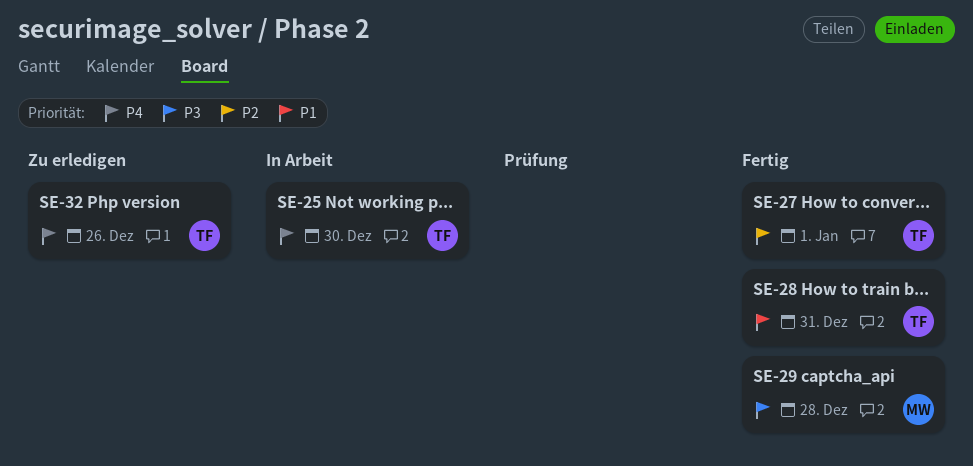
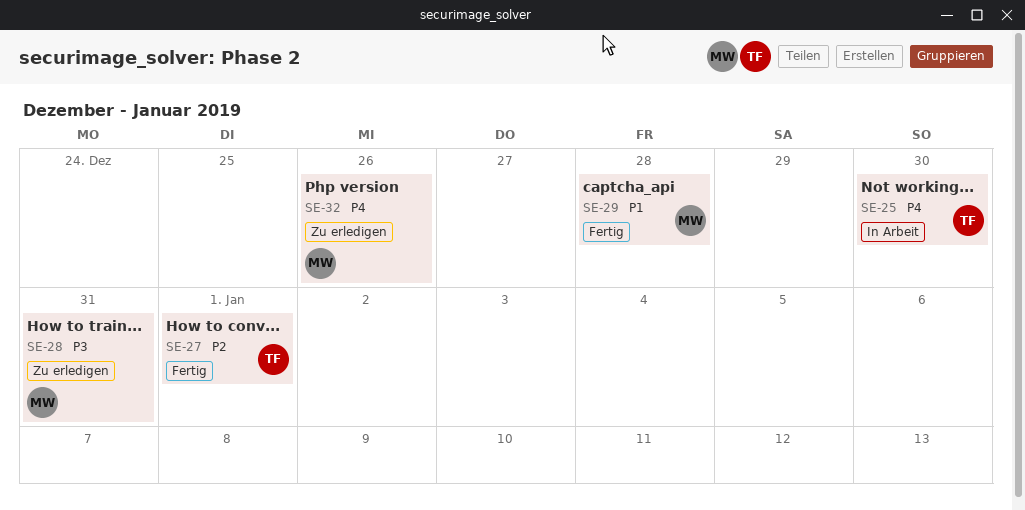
SE-28, status: Fertig -> Zu erledigen
SE-28, owner: TF -> MW
SE-28, priority: P1 -> P3
SE-29, priority: P3 -> P1
SE-32, owner: TF -> MW

